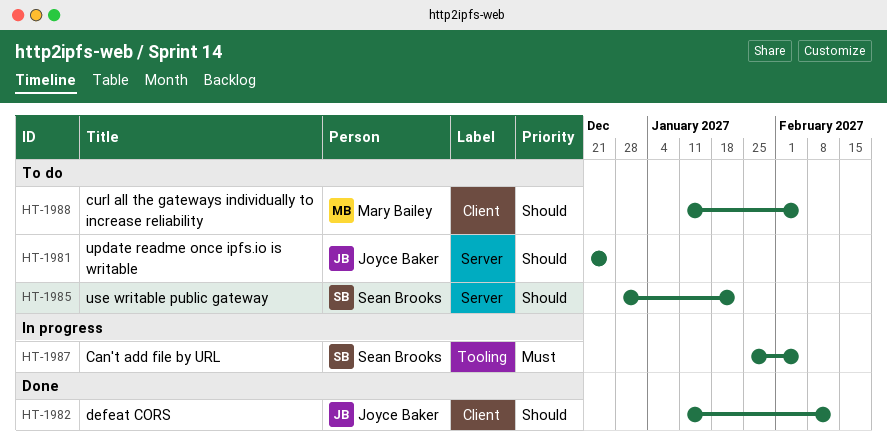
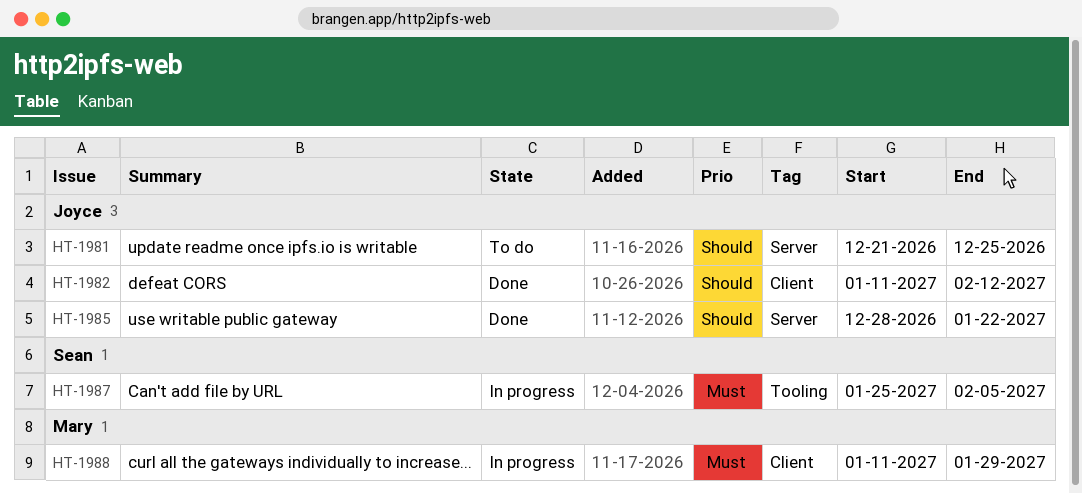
HT-1985, status: To do -> Done
HT-1985, owner: Sean Brooks -> Joyce Baker
HT-1988, status: To do -> In progress
HT-1988, priority: Should -> Must
HT-1988, due: Feb 5 -> Jan 29

